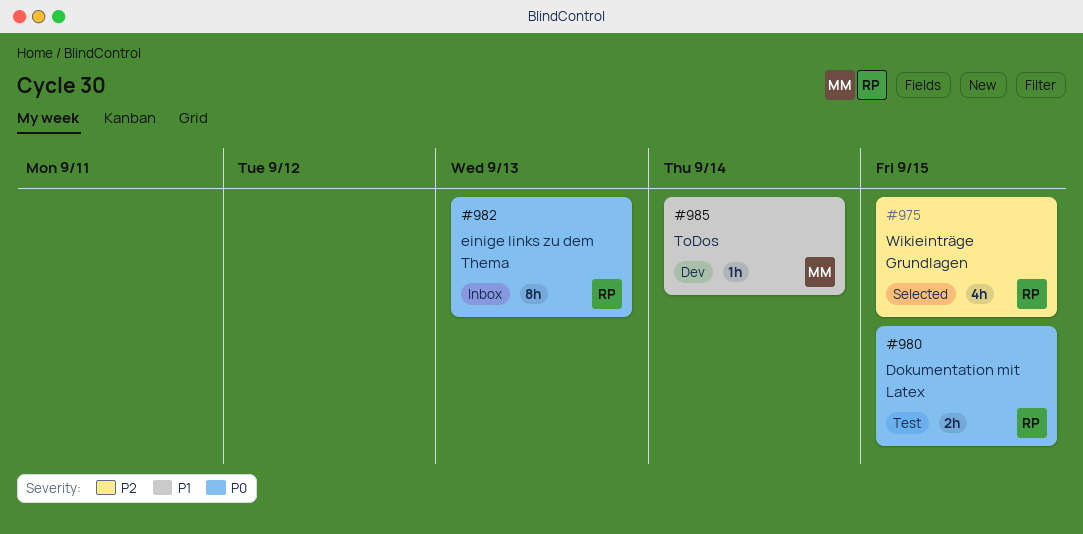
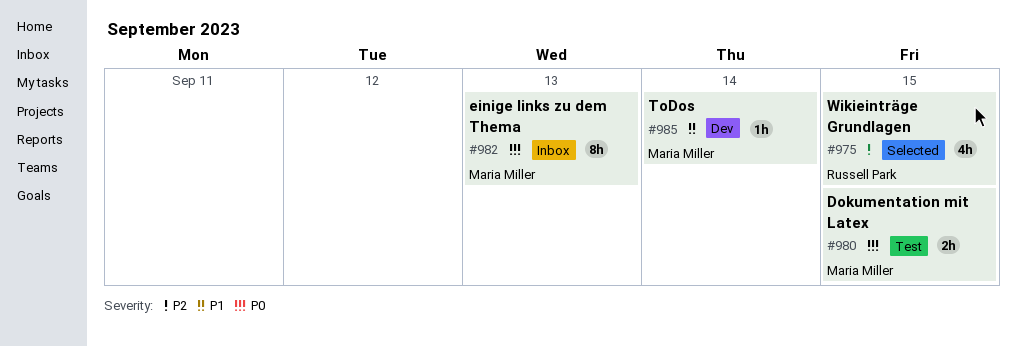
#980, owner: Russell Park -> Maria Miller
#982, owner: Russell Park -> Maria Miller

